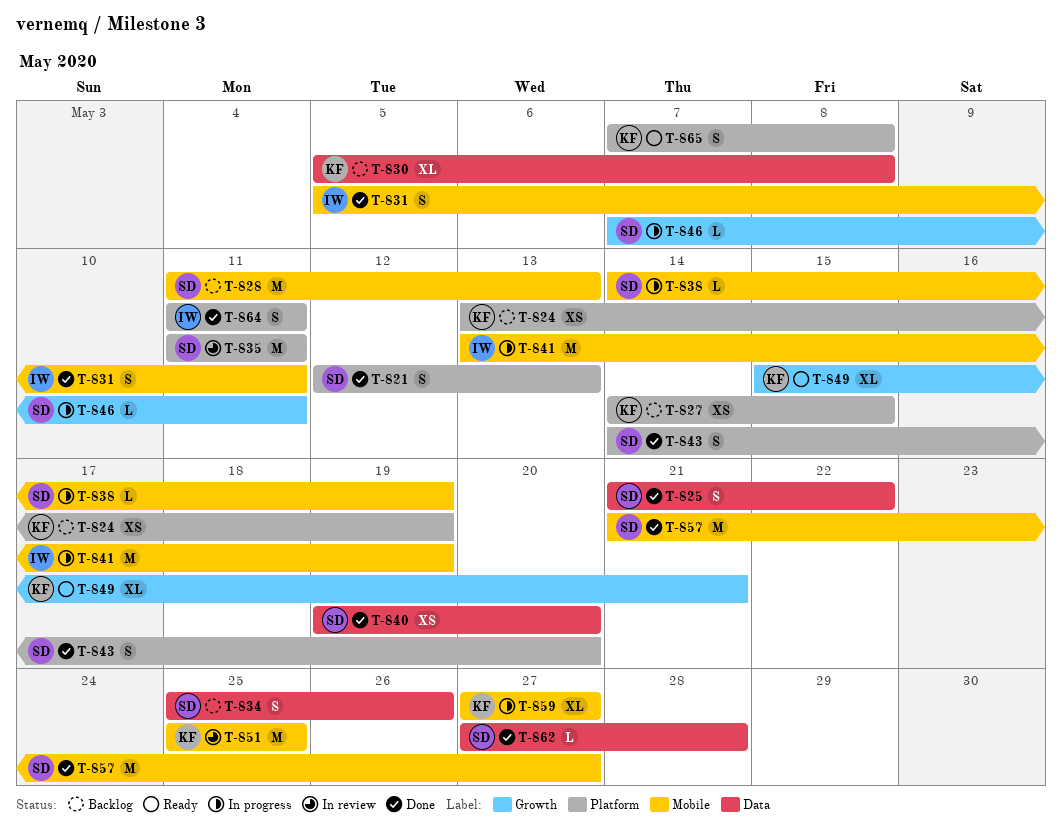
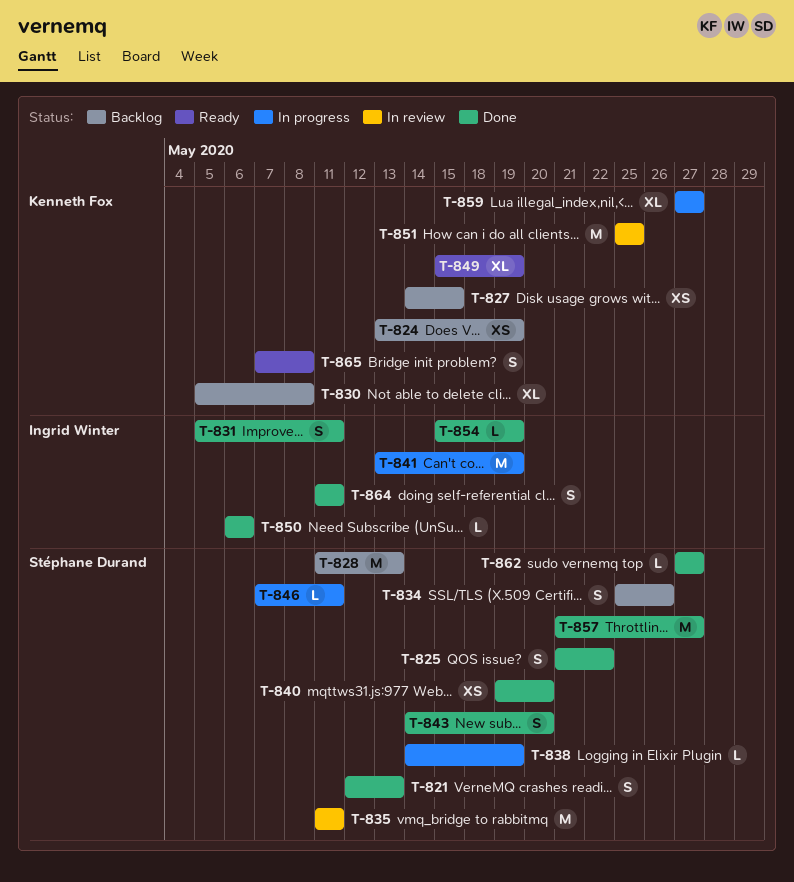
T-849, due: May 21 -> May 19
T-850: none -> present
T-854: none -> present
T-862, due: May 28 -> May 27

